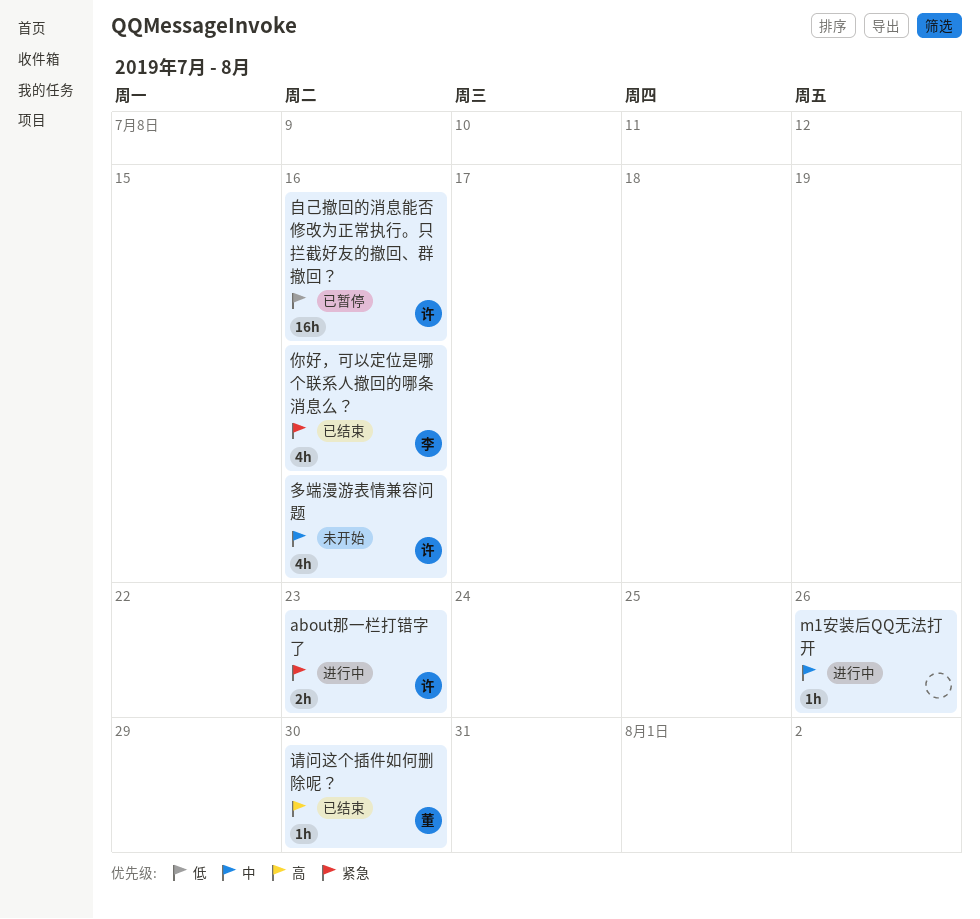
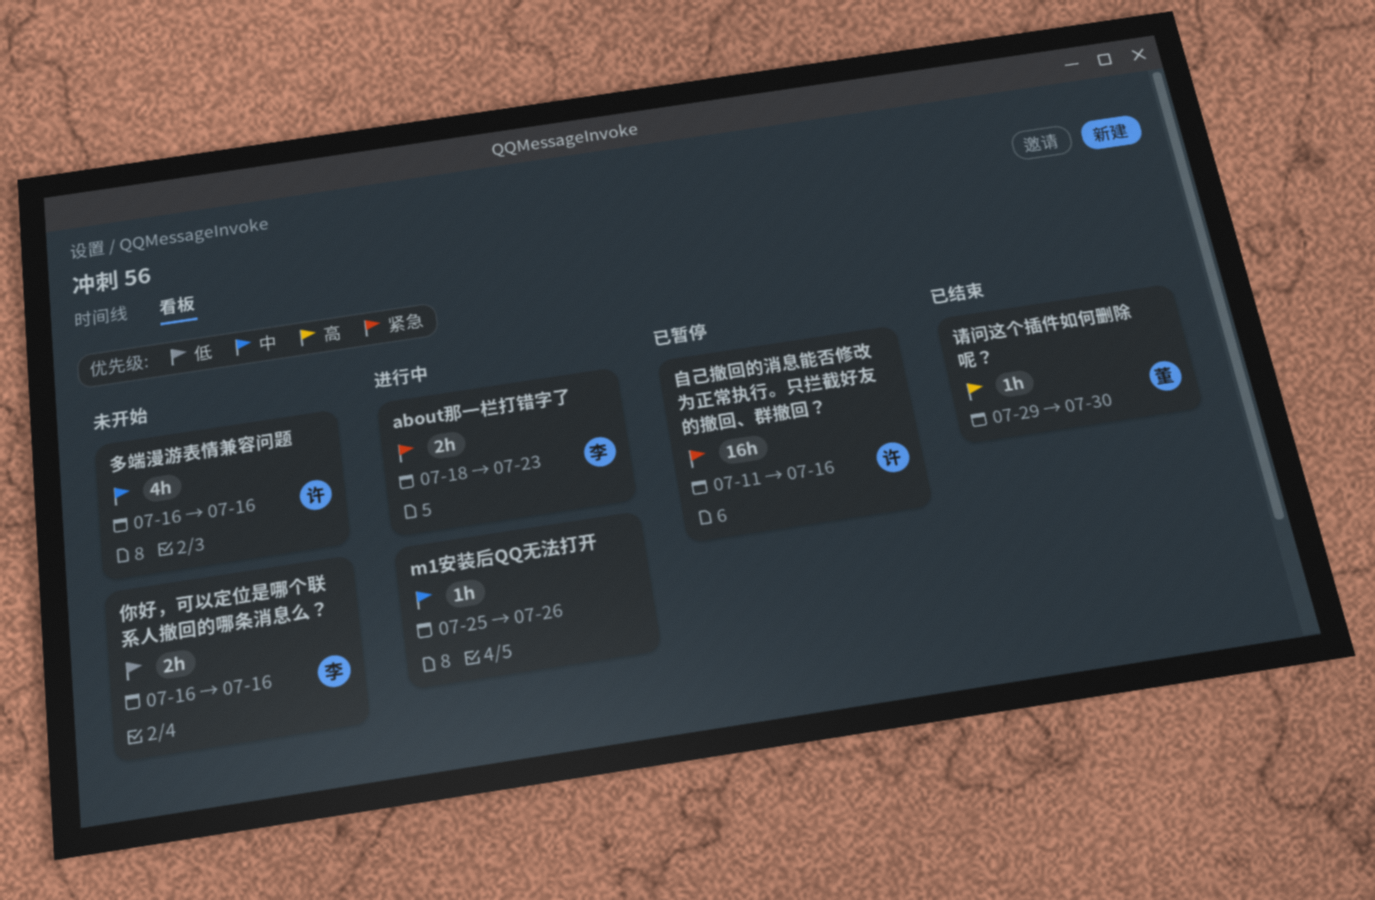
about那一栏打错字了, owner: 许 -> 李
你好，可以定位是哪个联系人撤回的哪条消息么？, status: 已结束 -> 未开始
你好，可以定位是哪个联系人撤回的哪条消息么？, priority: 紧急 -> 低
你好，可以定位是哪个联系人撤回的哪条消息么？, estimate: 4h -> 2h
自己撤回的消息能否修改为正常执行。只拦截好友的撤回、群撤回？, priority: 低 -> 紧急

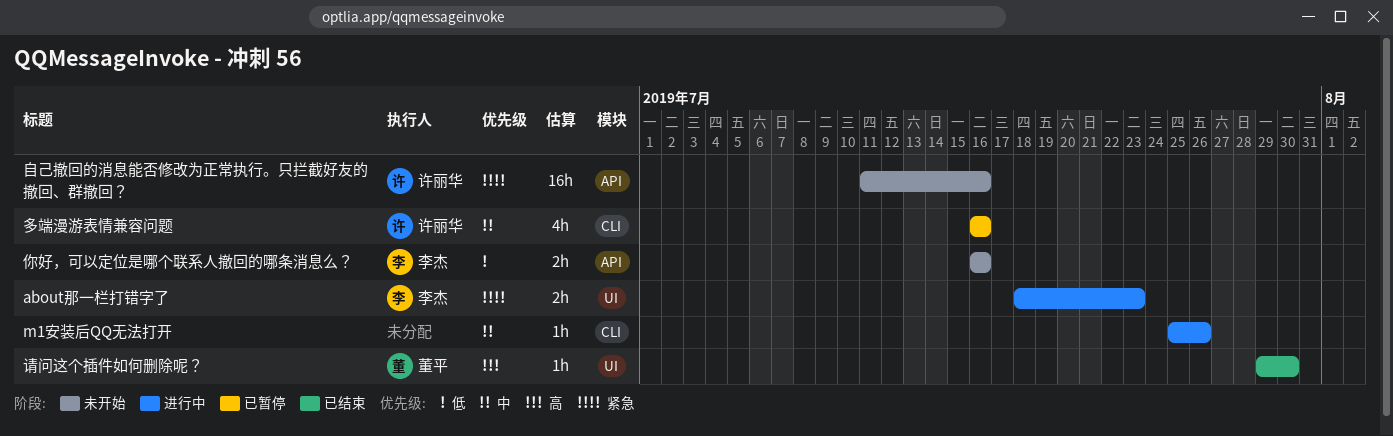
多端漫游表情兼容问题, status: 未开始 -> 已暂停
自己撤回的消息能否修改为正常执行。只拦截好友的撤回、群撤回？, status: 已暂停 -> 未开始

